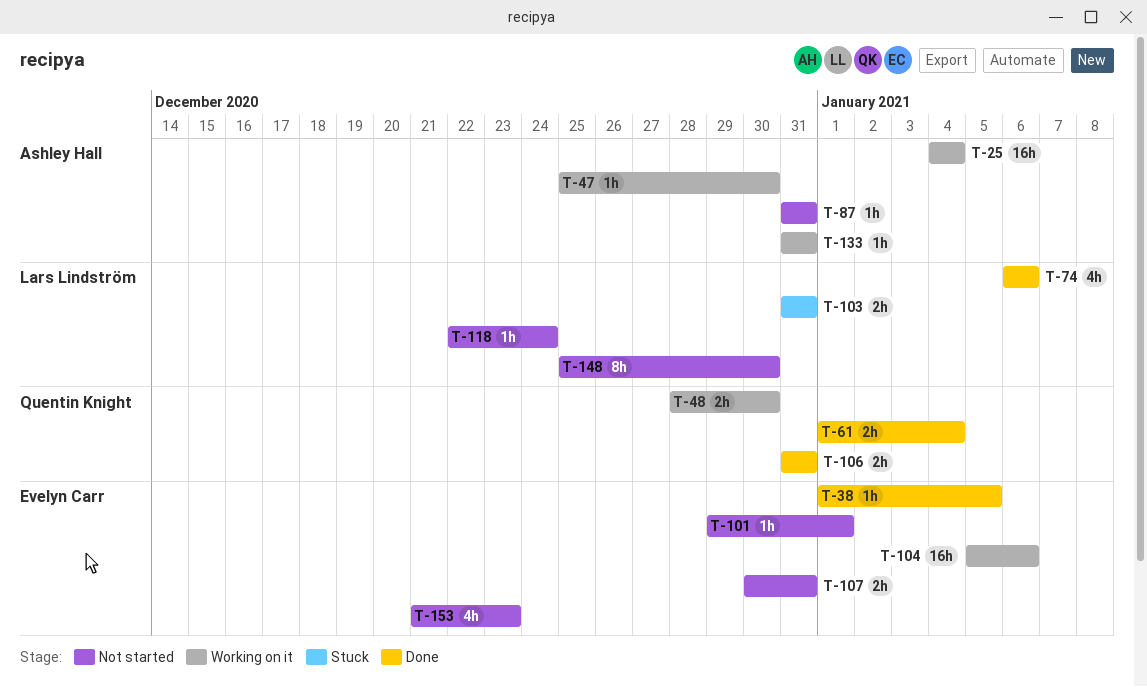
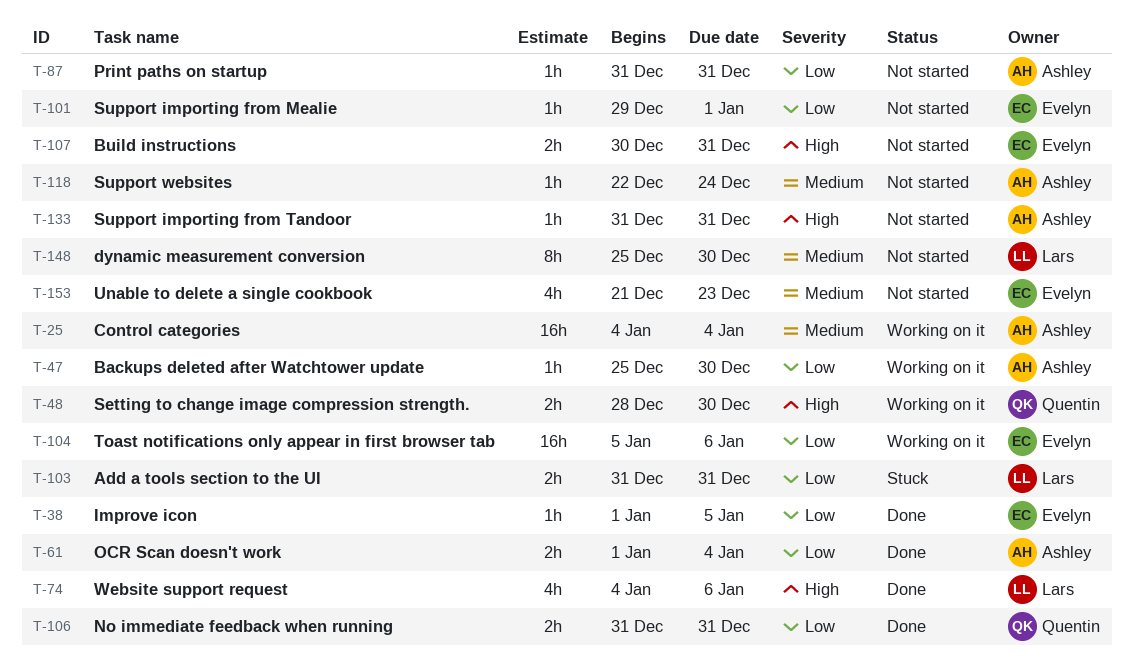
T-61, owner: Quentin Knight -> Ashley Hall
T-74, start: Jan 6 -> Jan 4
T-118, owner: Lars Lindström -> Ashley Hall
T-133, status: Working on it -> Not started

